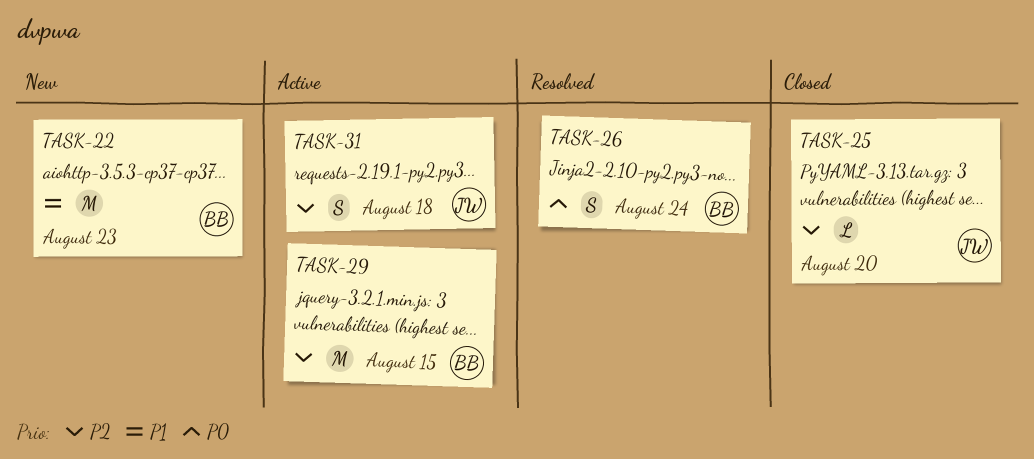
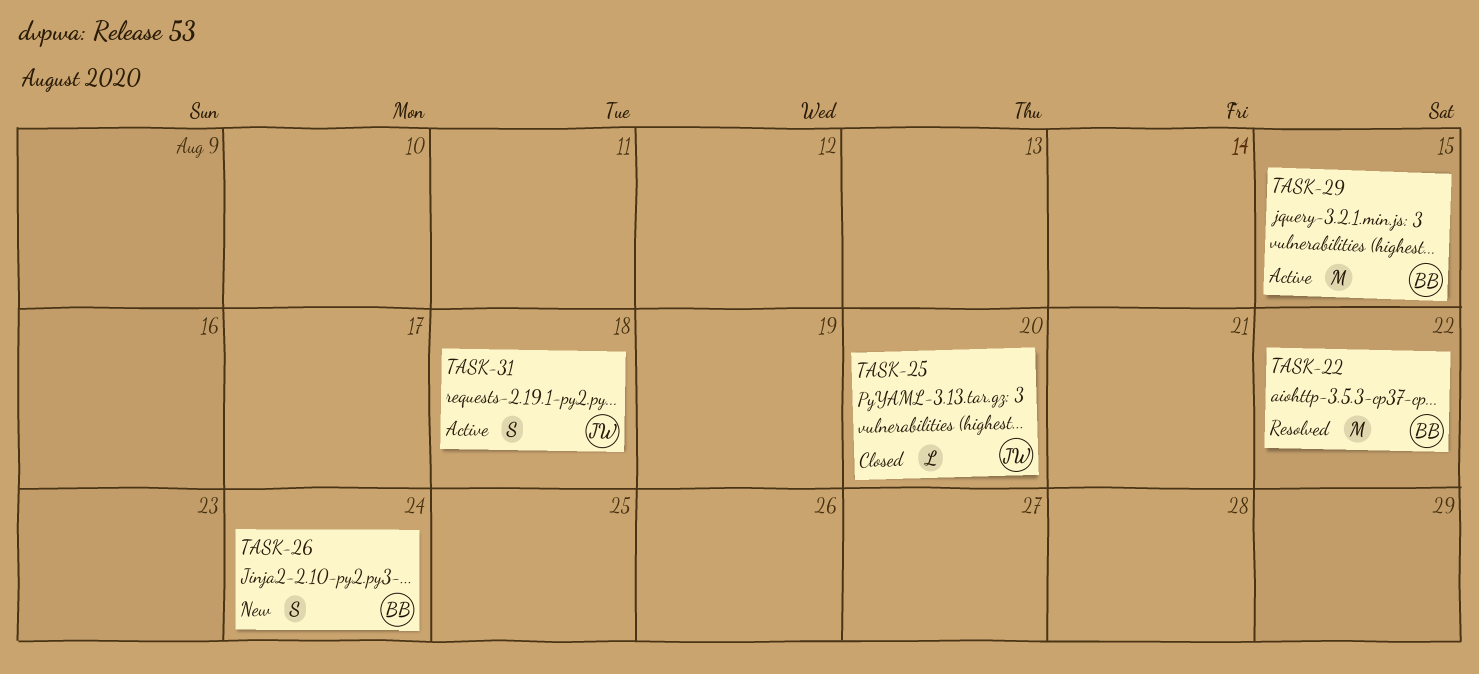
TASK-22, status: New -> Resolved
TASK-22, due: Aug 23 -> Aug 22
TASK-26, status: Resolved -> New

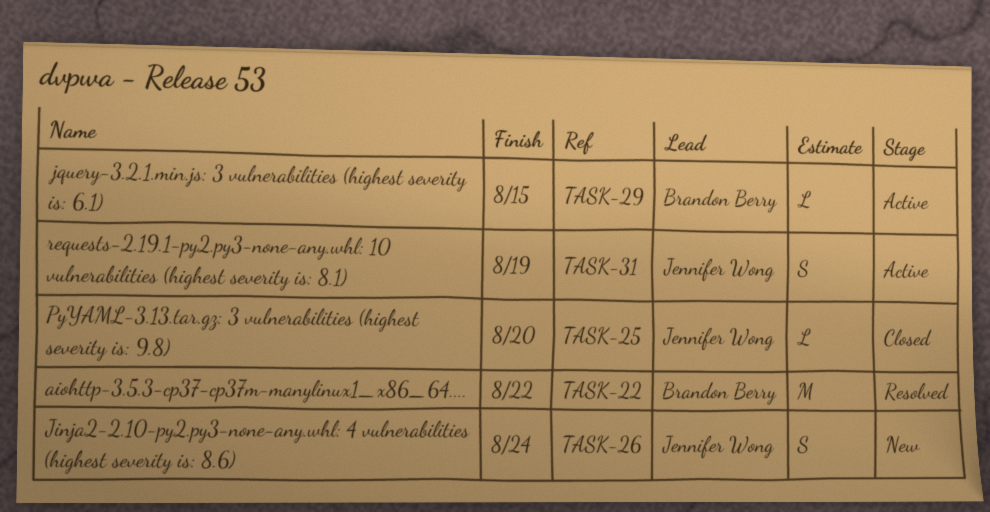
TASK-26, owner: Brandon Berry -> Jennifer Wong
TASK-29, estimate: M -> L
TASK-31, due: Aug 18 -> Aug 19

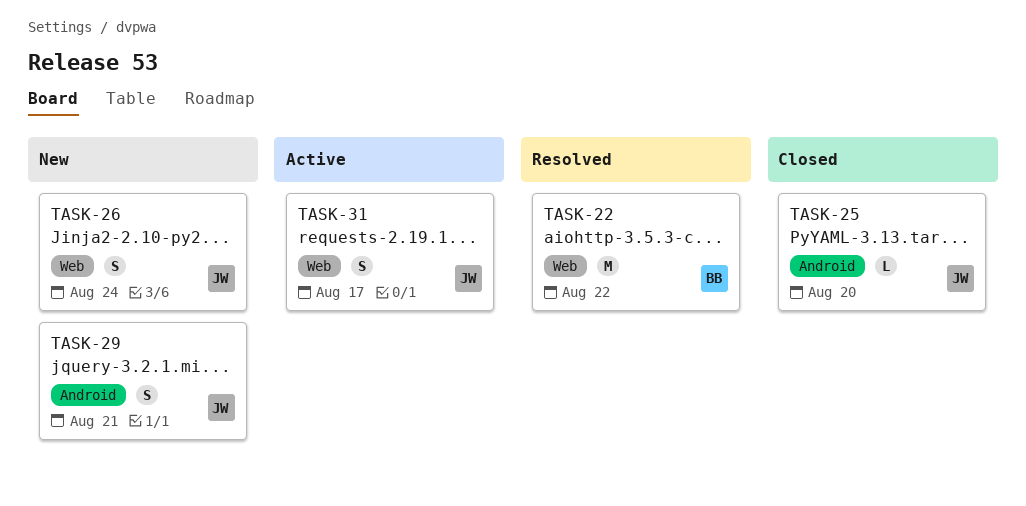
TASK-29, status: Active -> New
TASK-29, owner: Brandon Berry -> Jennifer Wong
TASK-29, estimate: L -> S
TASK-29, due: Aug 15 -> Aug 21
TASK-31, due: Aug 19 -> Aug 17

